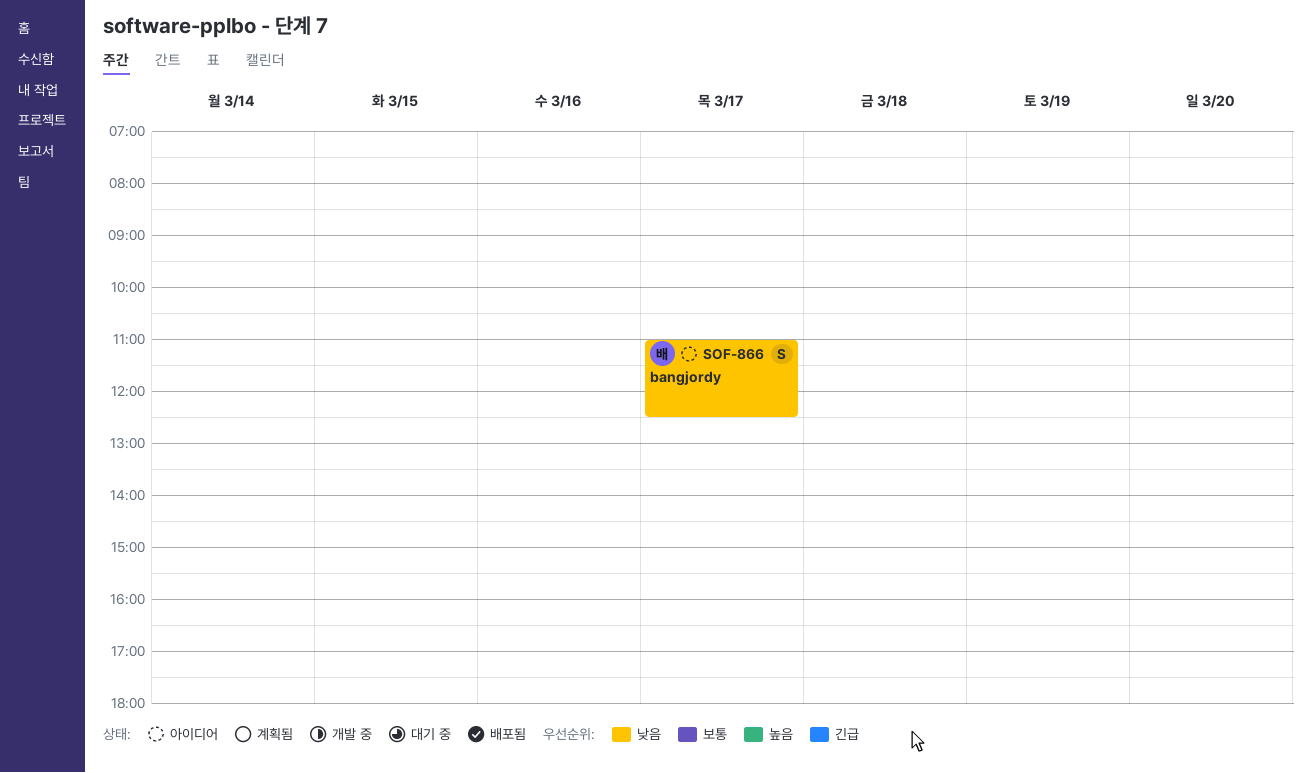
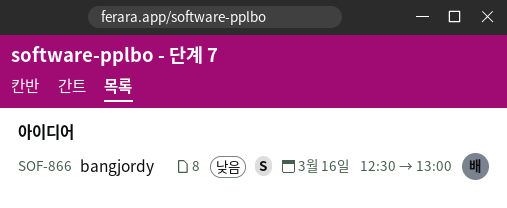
SOF-866, day: Mar 17 -> Mar 16
SOF-866, begins: 11:00 -> 12:30
SOF-866, ends: 12:30 -> 13:00

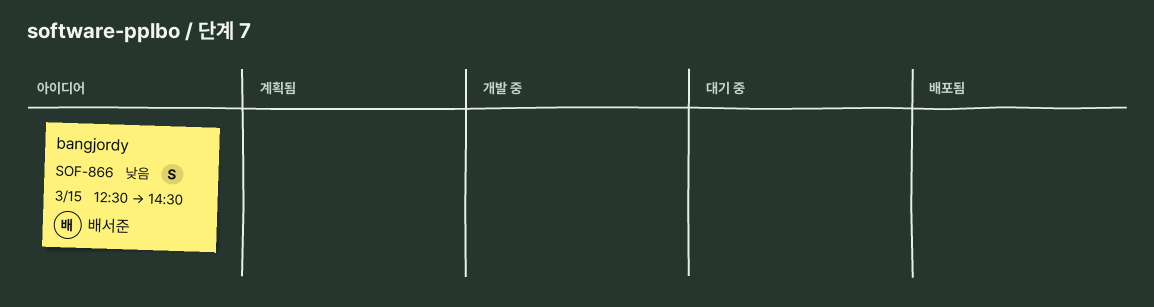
SOF-866, day: Mar 16 -> Mar 15
SOF-866, ends: 13:00 -> 14:30

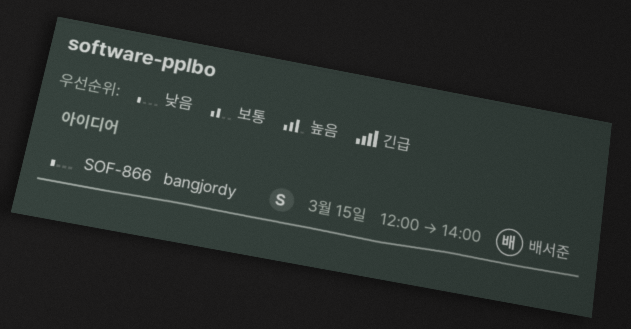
SOF-866, begins: 12:30 -> 12:00
SOF-866, ends: 14:30 -> 14:00

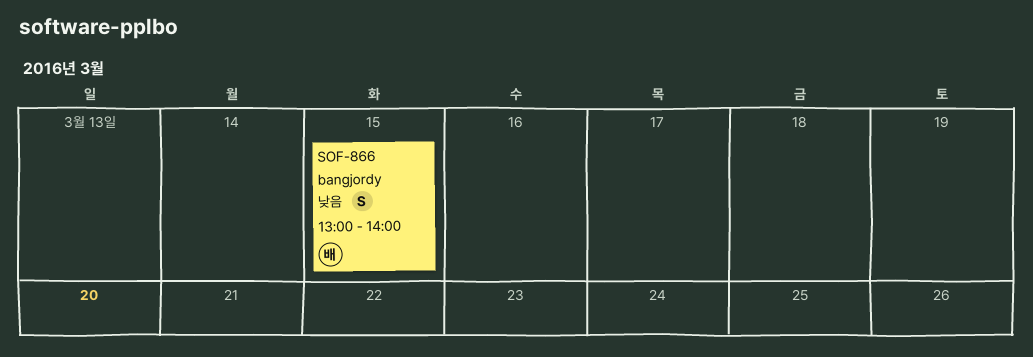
SOF-866, begins: 12:00 -> 13:00

